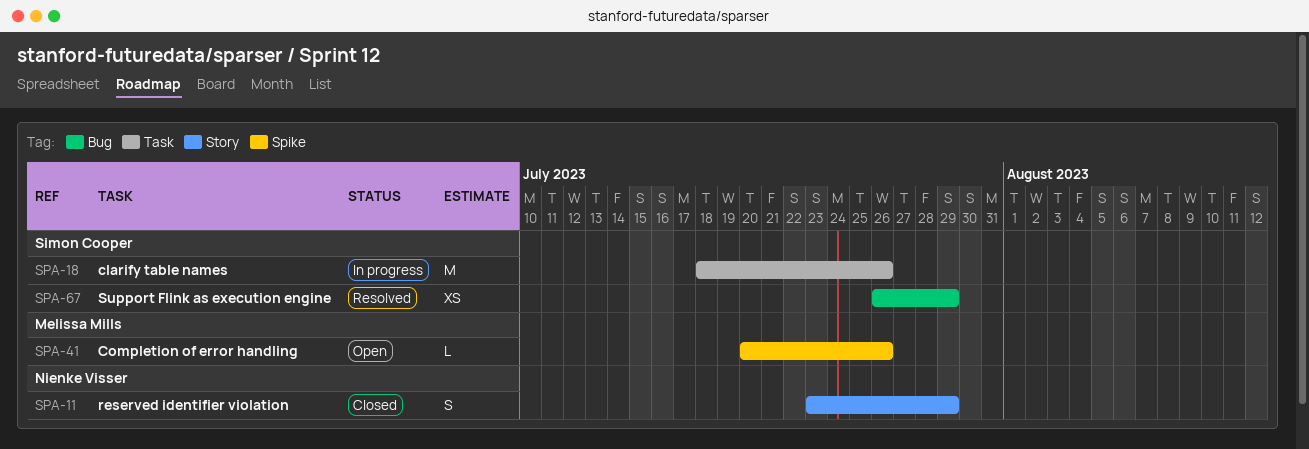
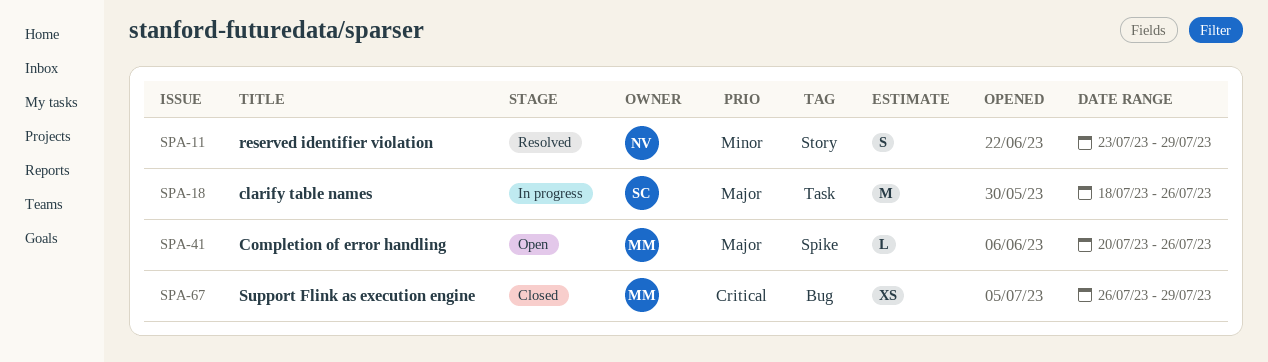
SPA-11, status: Closed -> Resolved
SPA-67, status: Resolved -> Closed
SPA-67, owner: Simon Cooper -> Melissa Mills

